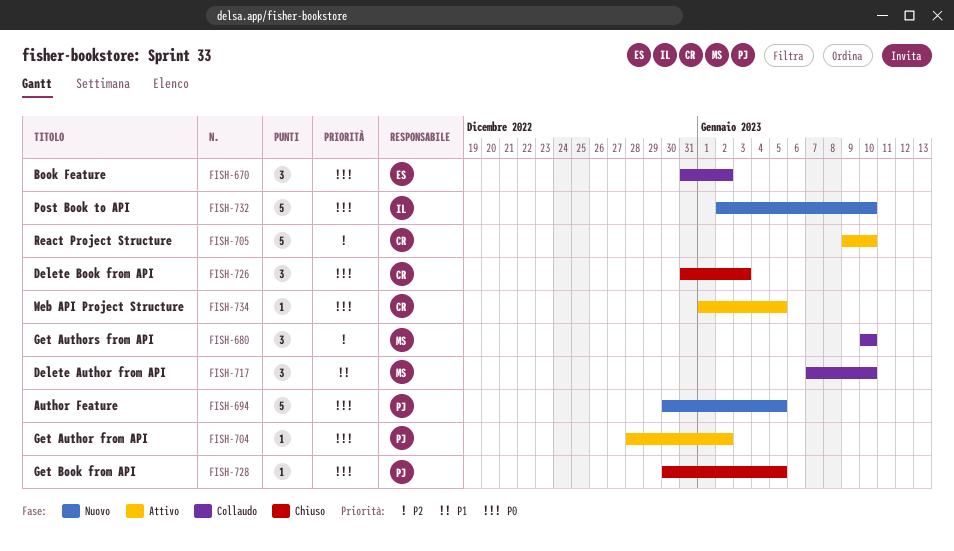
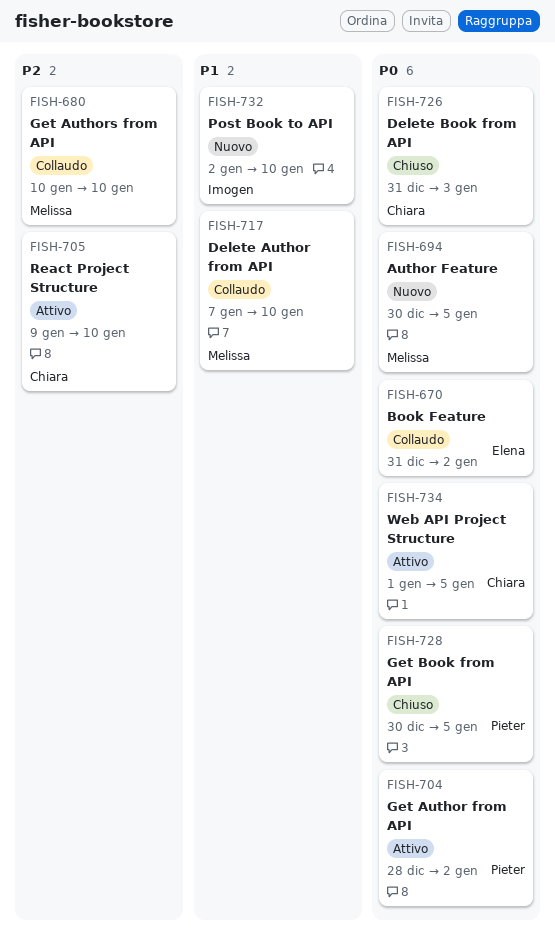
FISH-694, owner: Pieter -> Melissa
FISH-732, priority: P0 -> P1

